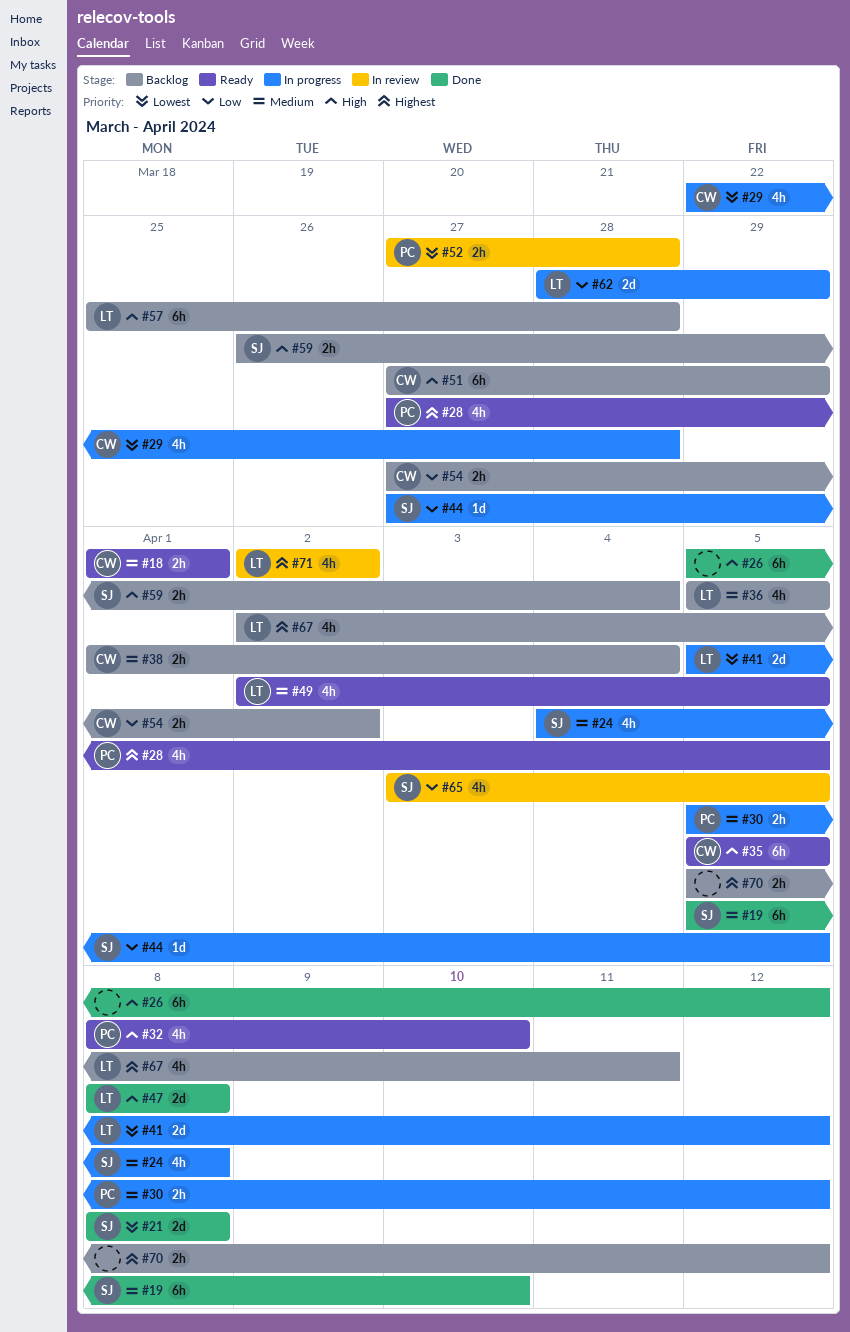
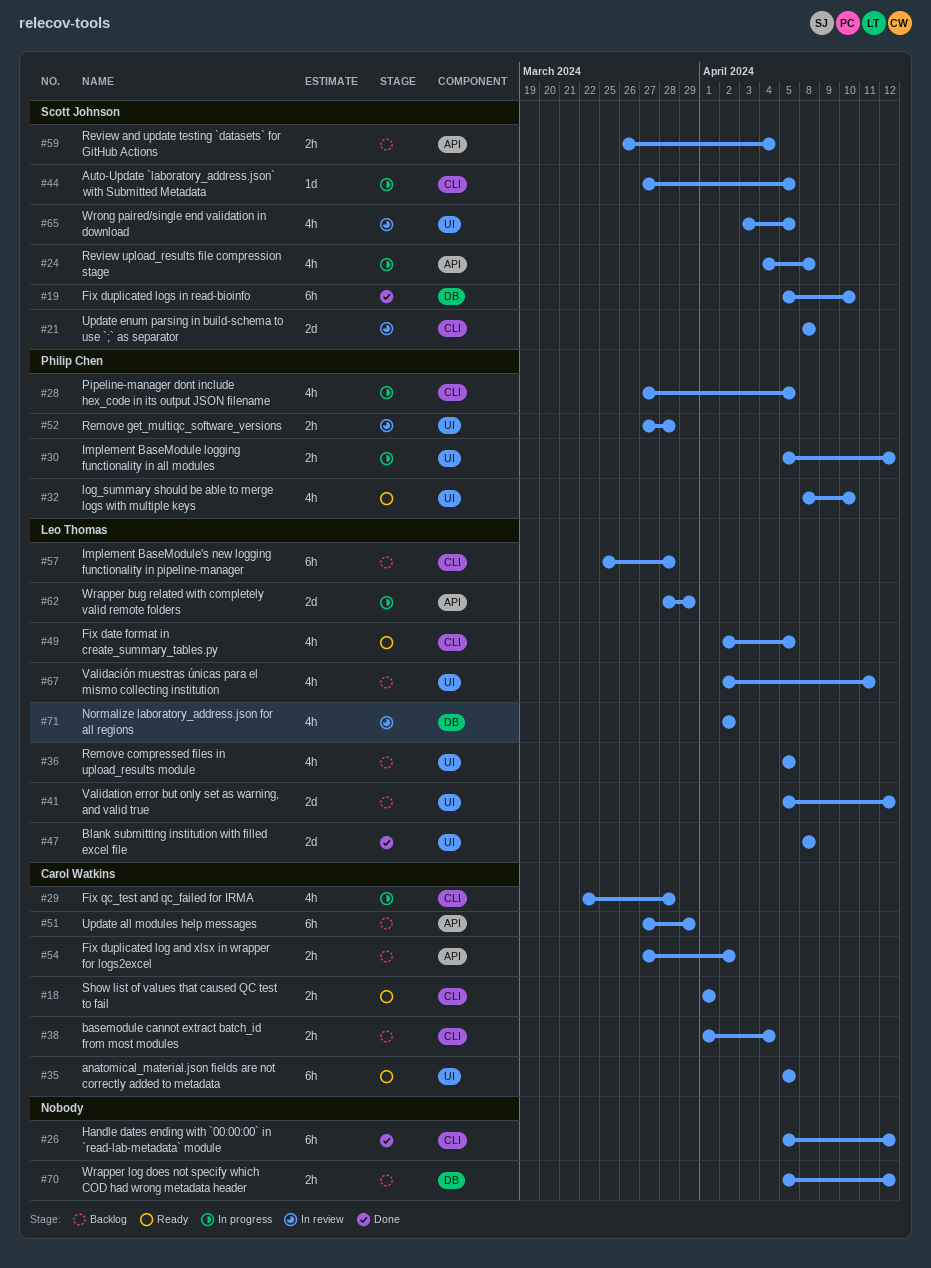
#21, status: Done -> In review
#28, status: Ready -> In progress
#41, status: In progress -> Backlog

